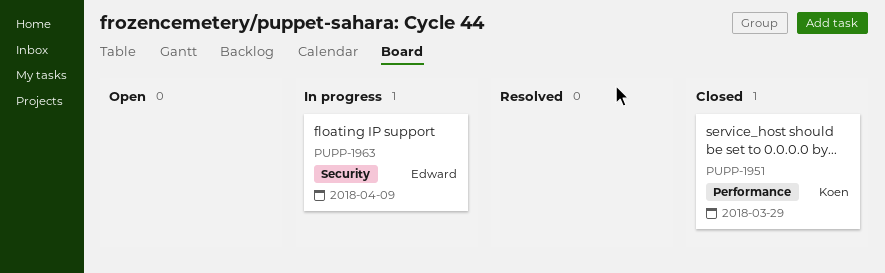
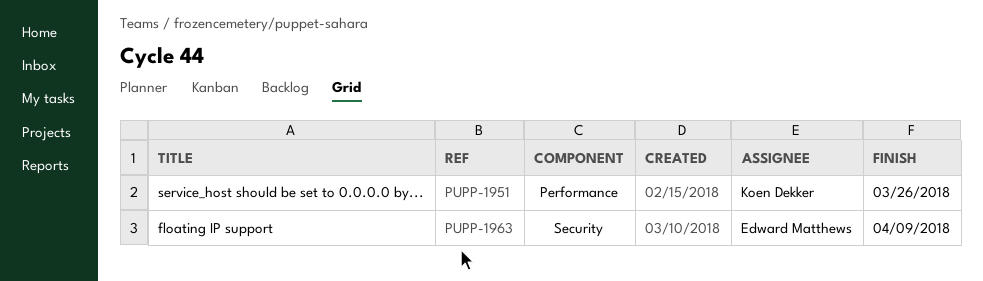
PUPP-1951, due: Mar 29 -> Mar 26

